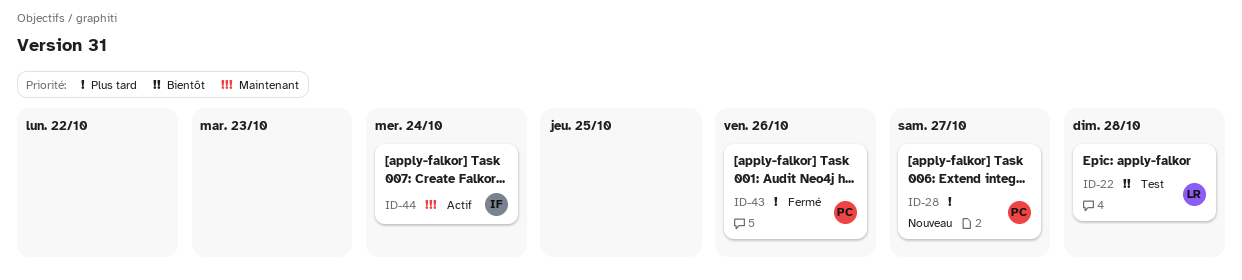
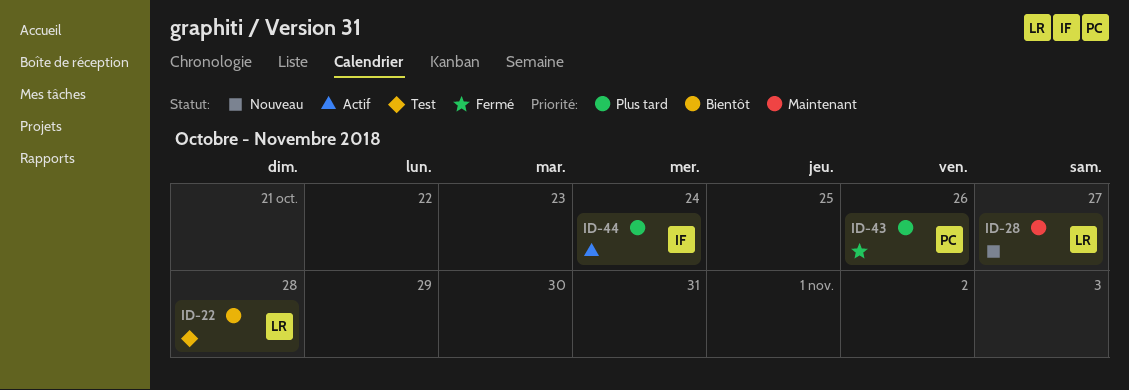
ID-28, owner: PC -> LR
ID-28, priority: Plus tard -> Maintenant
ID-44, priority: Maintenant -> Plus tard

